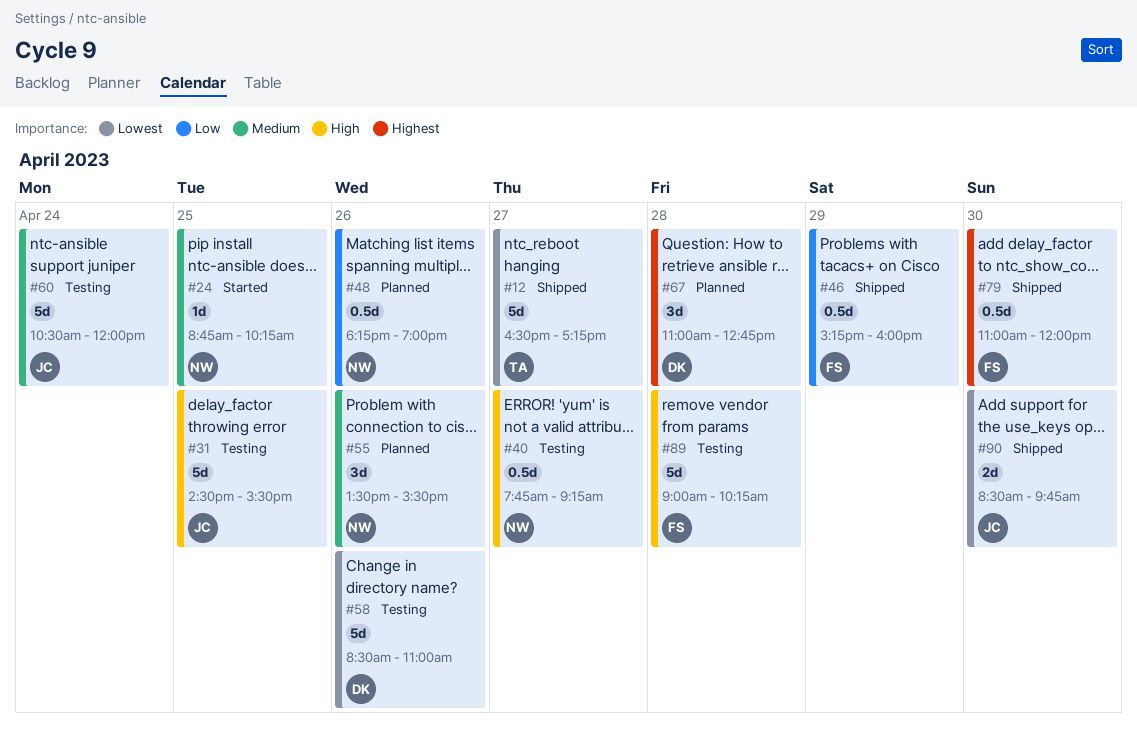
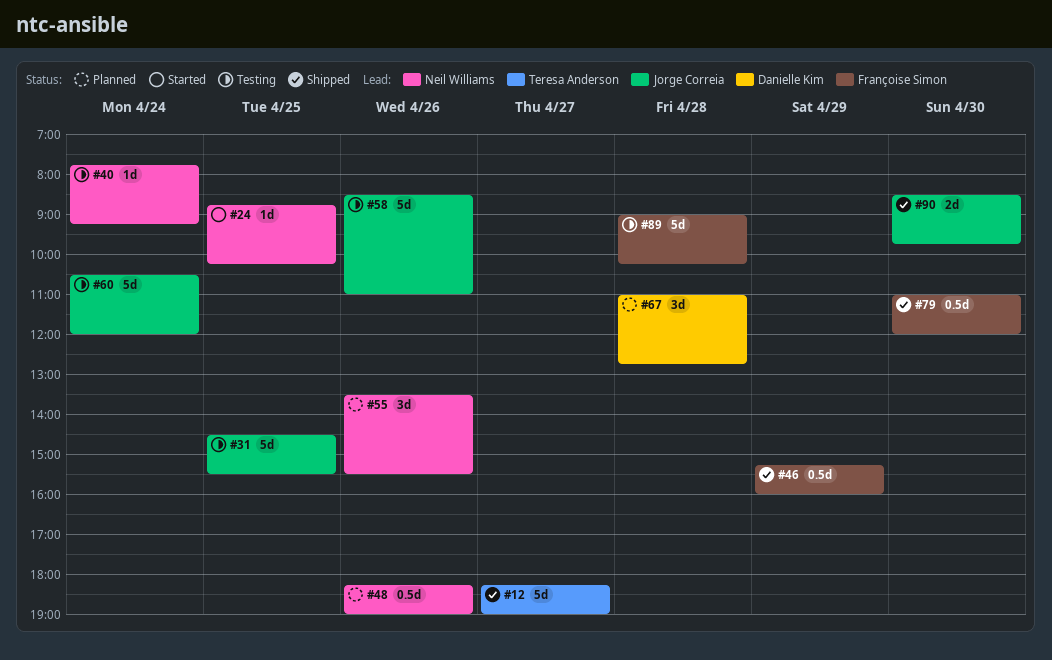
#12, begins: 16:30 -> 18:15
#12, ends: 17:15 -> 19:00
#40, estimate: 0.5d -> 1d
#40, day: Apr 27 -> Apr 24
#58, owner: Danielle Kim -> Jorge Correia

